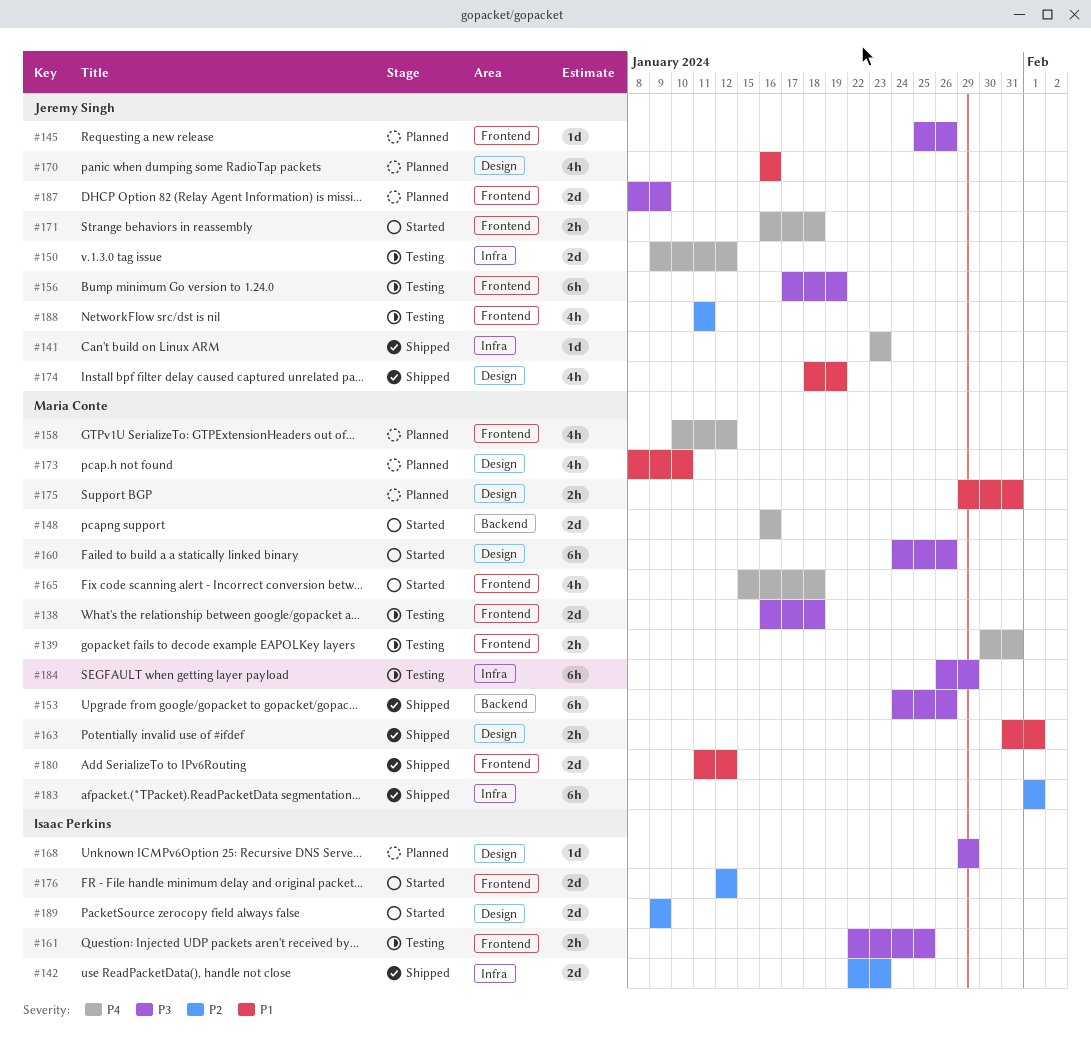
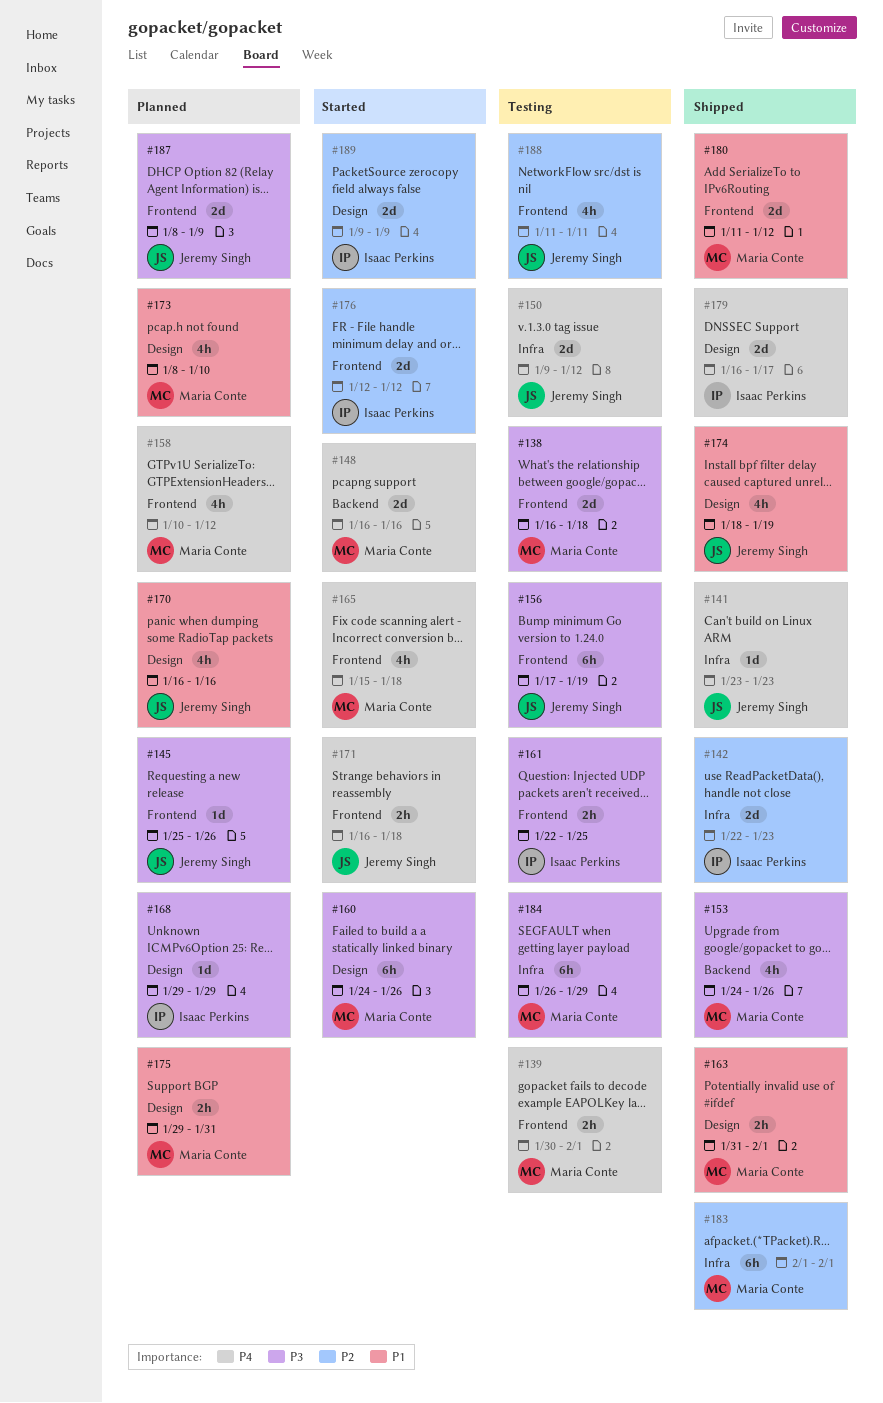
#139, due: Jan 31 -> Feb 1
#153, estimate: 6h -> 4h
#179: none -> present

